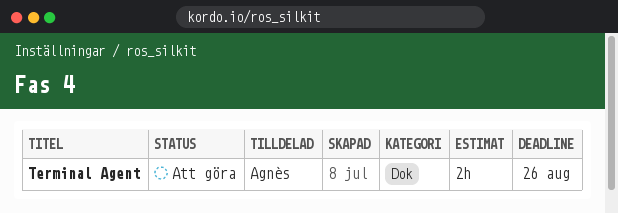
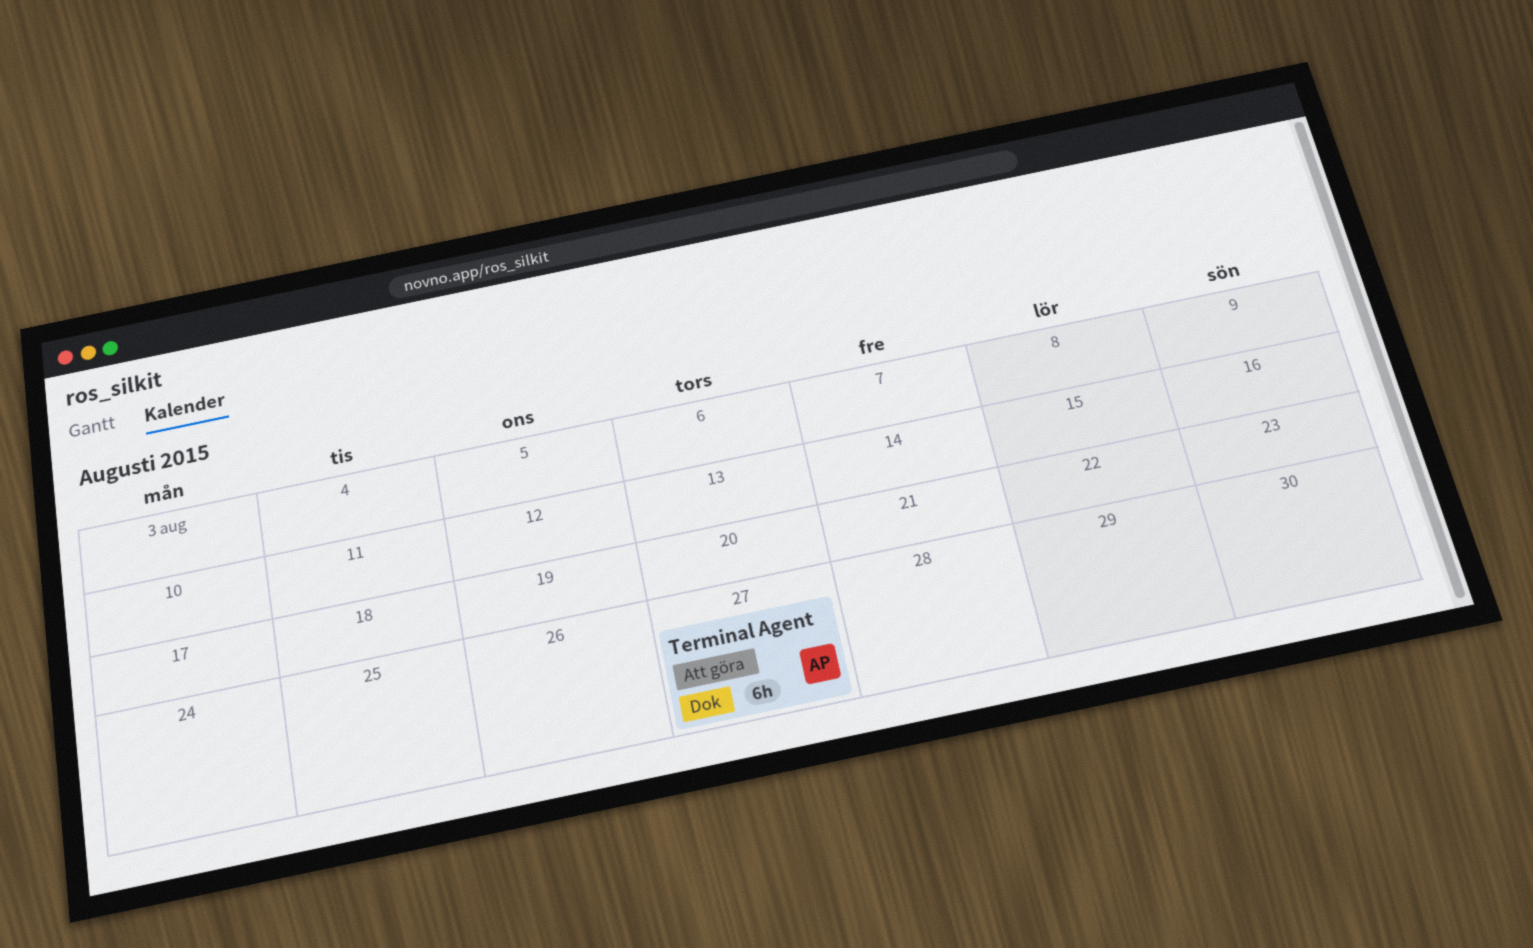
Terminal Agent, estimate: 2h -> 6h
Terminal Agent, due: Aug 26 -> Aug 27

